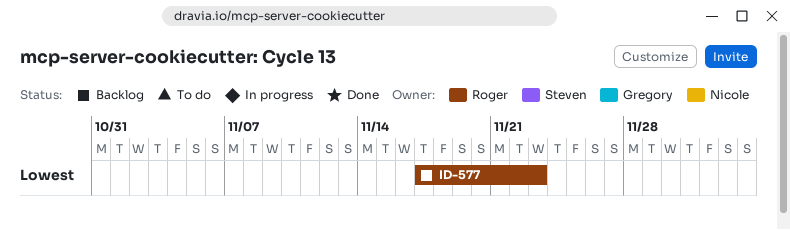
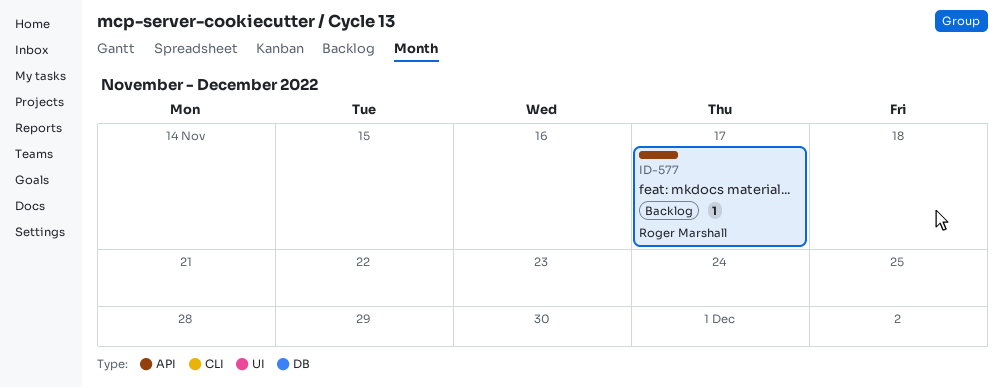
ID-577, due: Nov 23 -> Nov 17

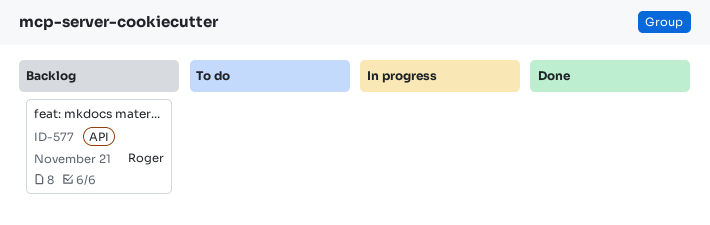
ID-577, due: Nov 17 -> Nov 21

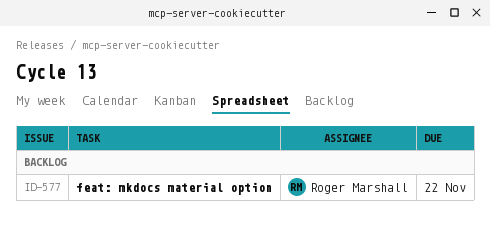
ID-577, due: Nov 21 -> Nov 22

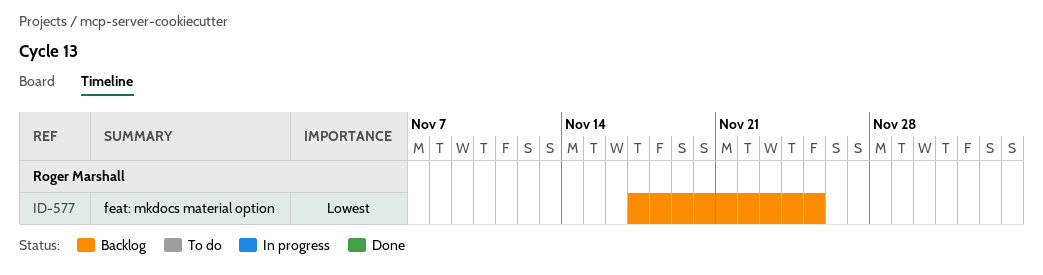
ID-577, due: Nov 22 -> Nov 25

